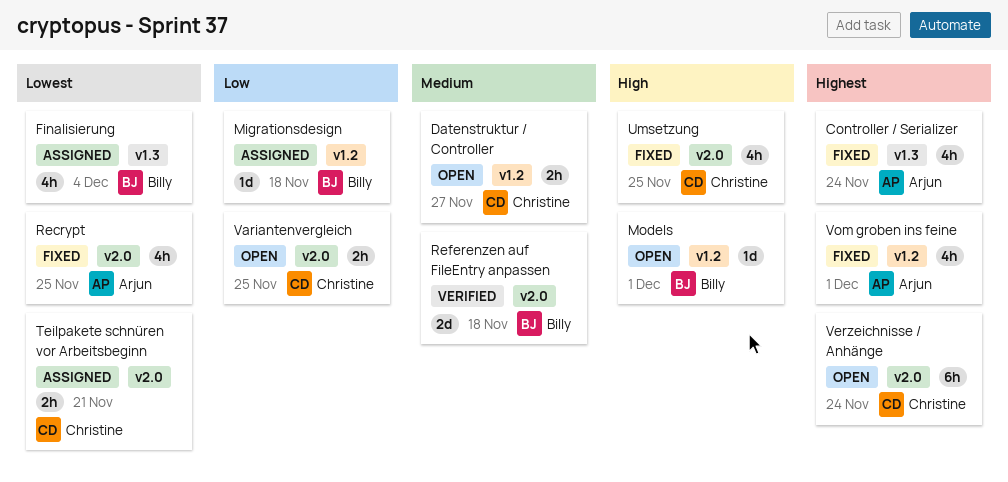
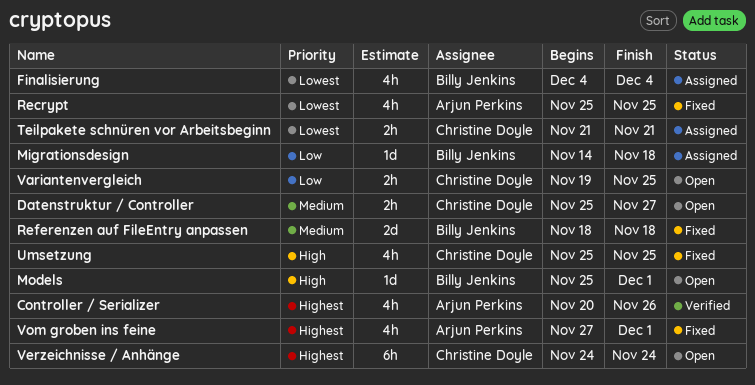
Controller / Serializer, status: Fixed -> Verified
Controller / Serializer, due: Nov 24 -> Nov 26
Referenzen auf FileEntry anpassen, status: Verified -> Fixed

